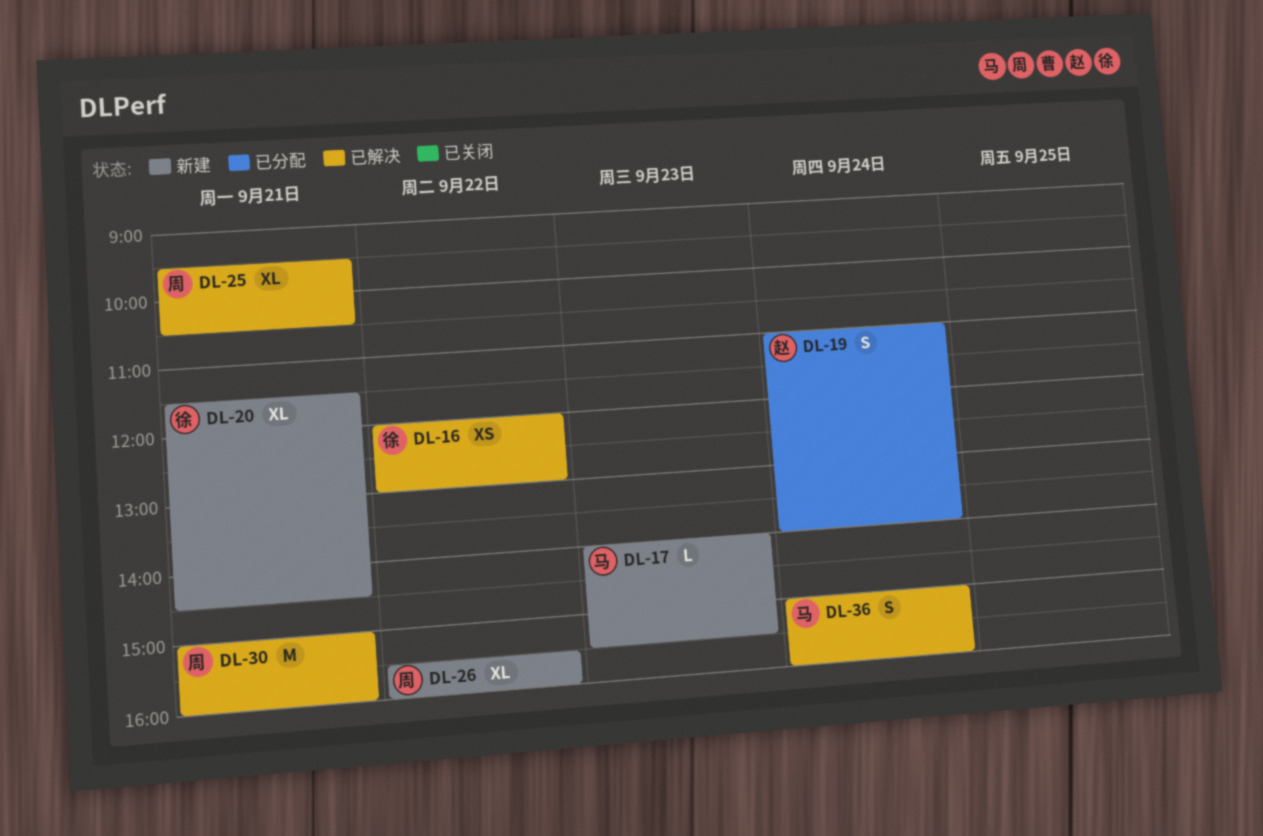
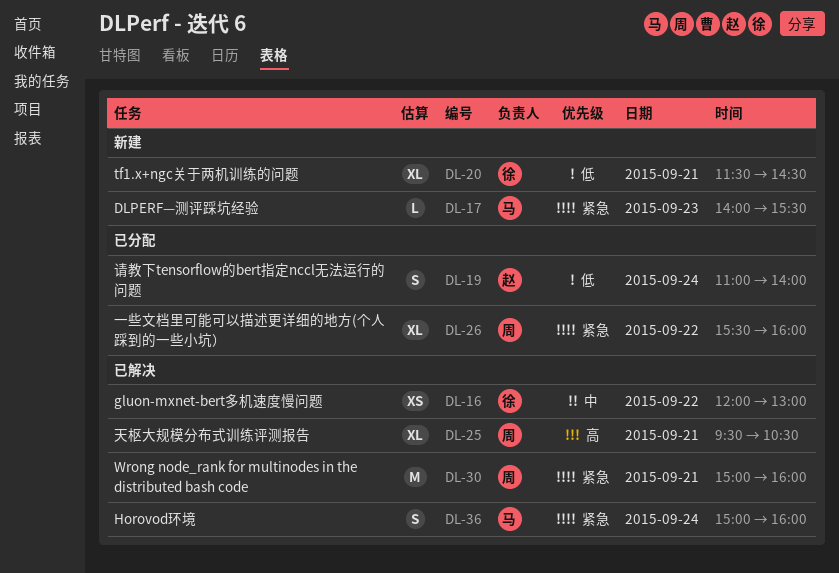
DL-26, status: 新建 -> 已分配

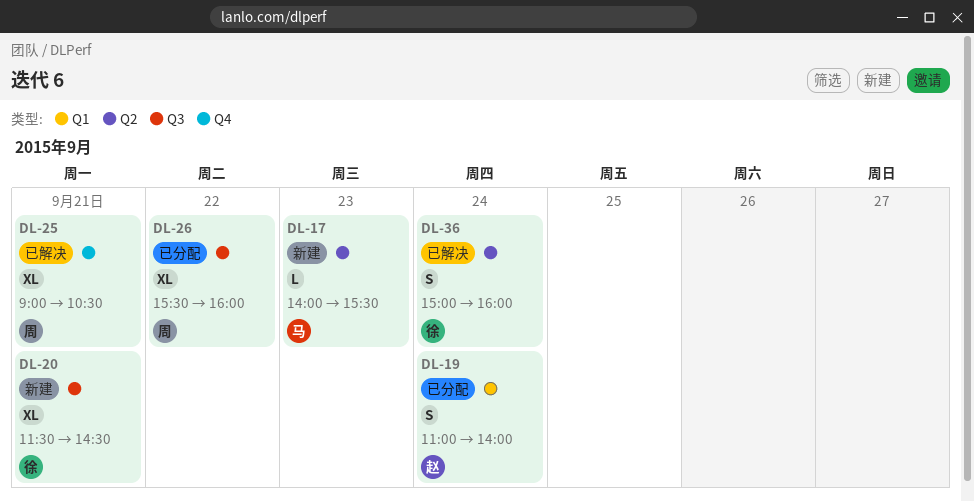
DL-16: present -> none
DL-25, begins: 09:30 -> 09:00
DL-30: present -> none
DL-36, owner: 马 -> 徐

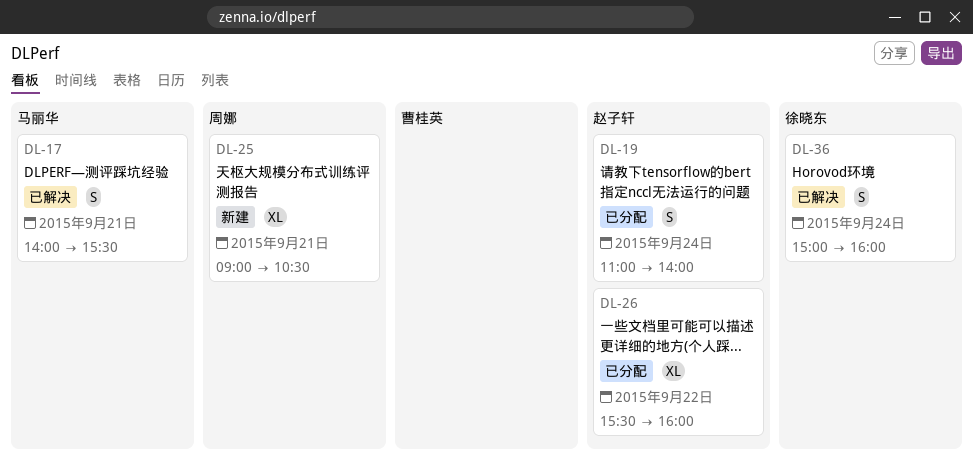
DL-17, status: 新建 -> 已解决
DL-17, estimate: L -> S
DL-17, day: Sep 23 -> Sep 21
DL-20: present -> none
DL-25, status: 已解决 -> 新建
DL-26, owner: 周娜 -> 赵子轩

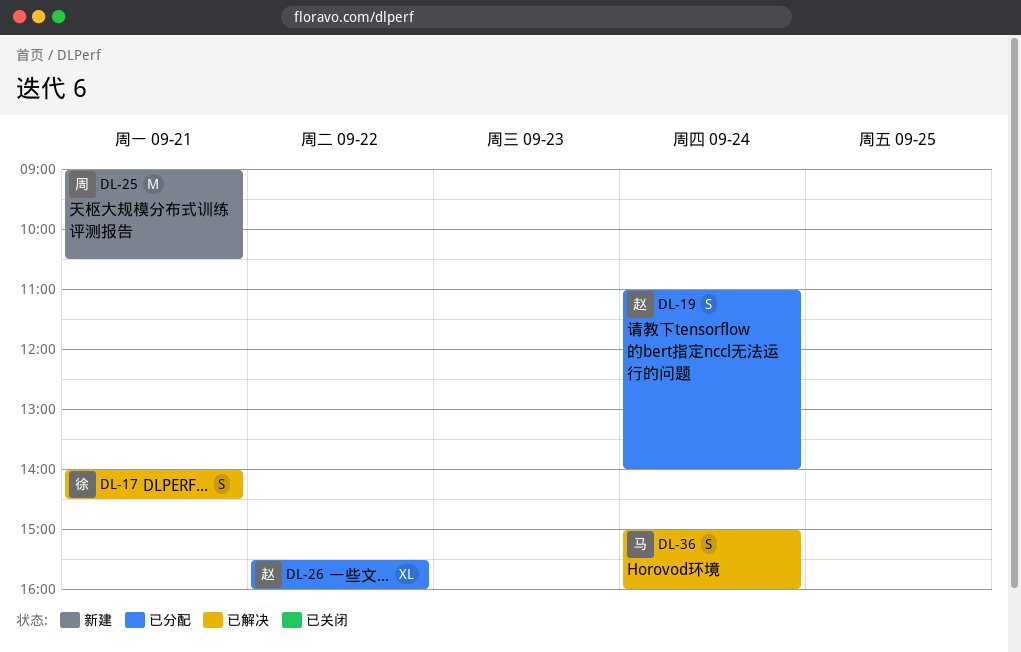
DL-17, owner: 马丽华 -> 徐晓东
DL-17, ends: 15:30 -> 14:30
DL-25, estimate: XL -> M
DL-36, owner: 徐晓东 -> 马丽华

